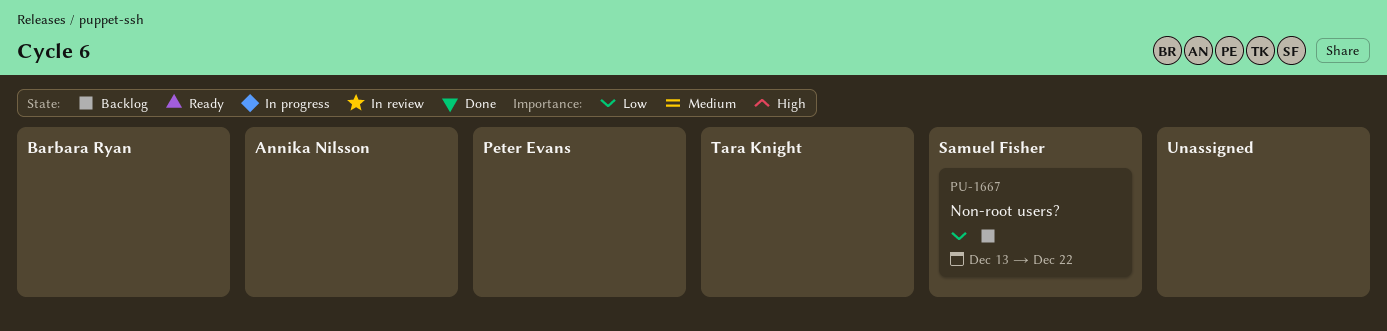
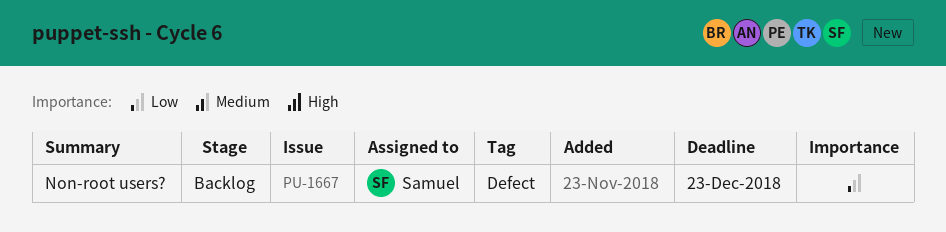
PU-1667, due: Dec 22 -> Dec 23

